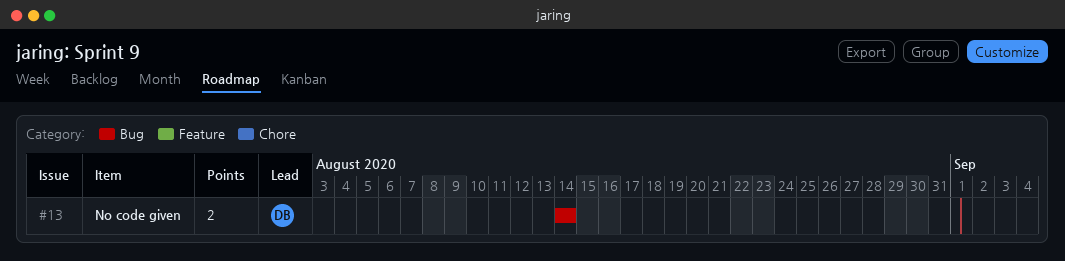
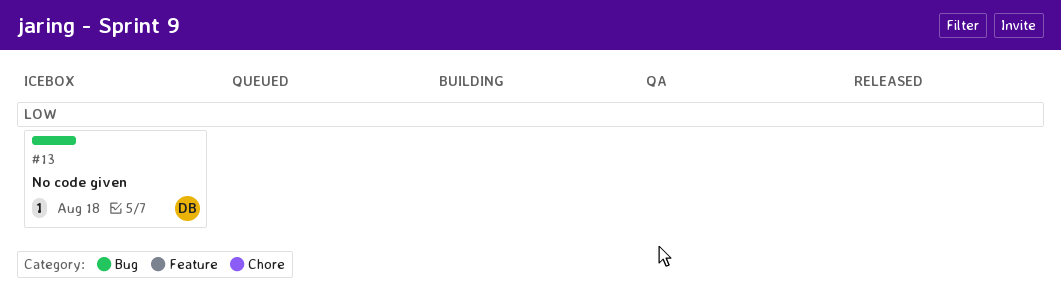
#13, estimate: 2 -> 1
#13, due: Aug 14 -> Aug 18

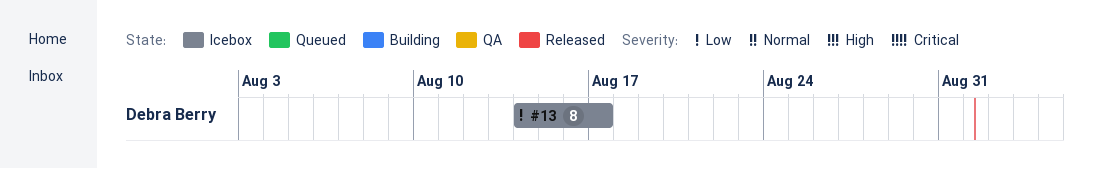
#13, estimate: 1 -> 8
#13, due: Aug 18 -> Aug 17

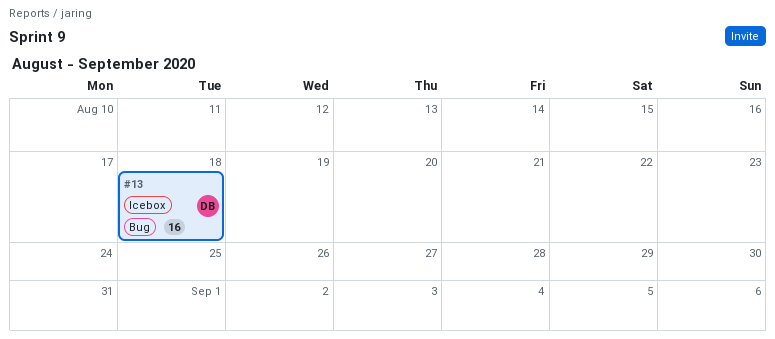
#13, estimate: 8 -> 16
#13, due: Aug 17 -> Aug 18

